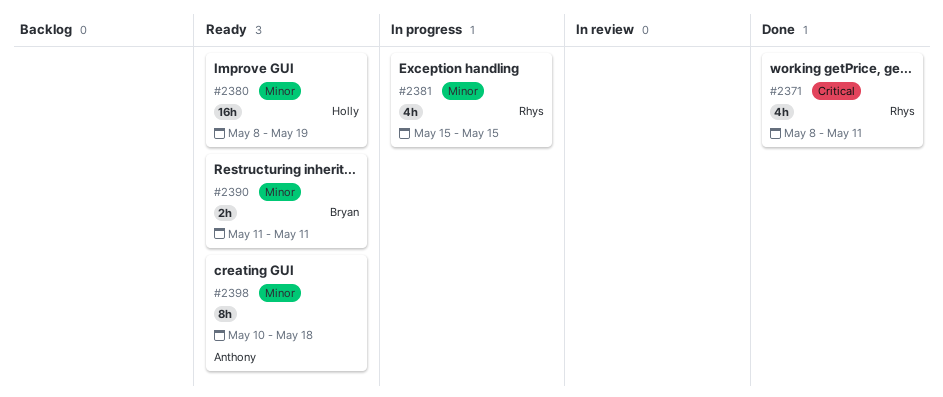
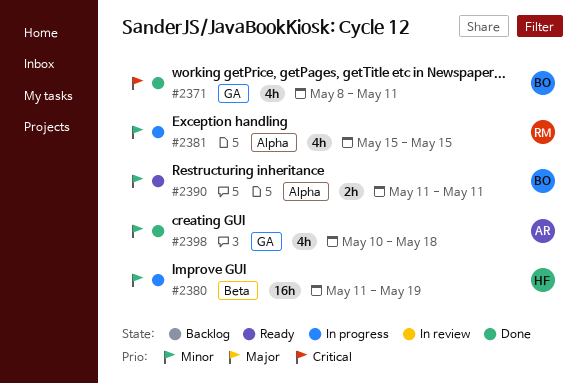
#2371, owner: Rhys -> Bryan
#2380, status: Ready -> In progress
#2380, start: May 8 -> May 11
#2398, status: Ready -> Done
#2398, estimate: 8h -> 4h

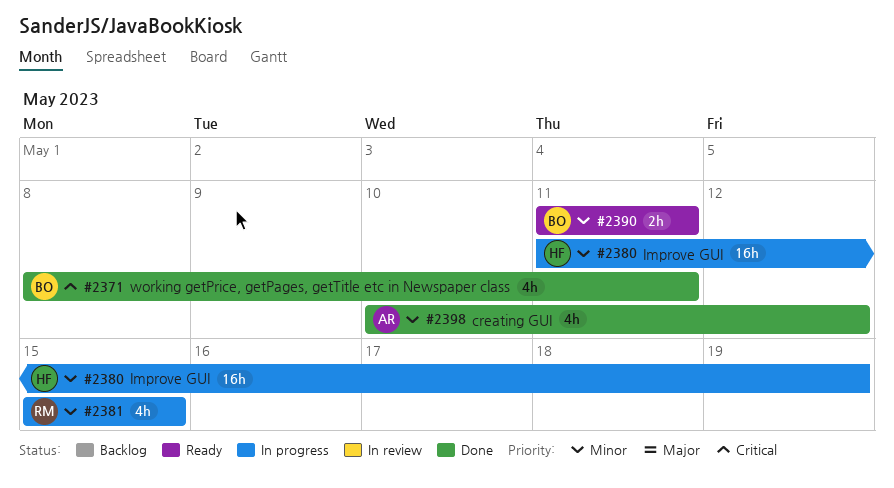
#2398, due: May 18 -> May 12

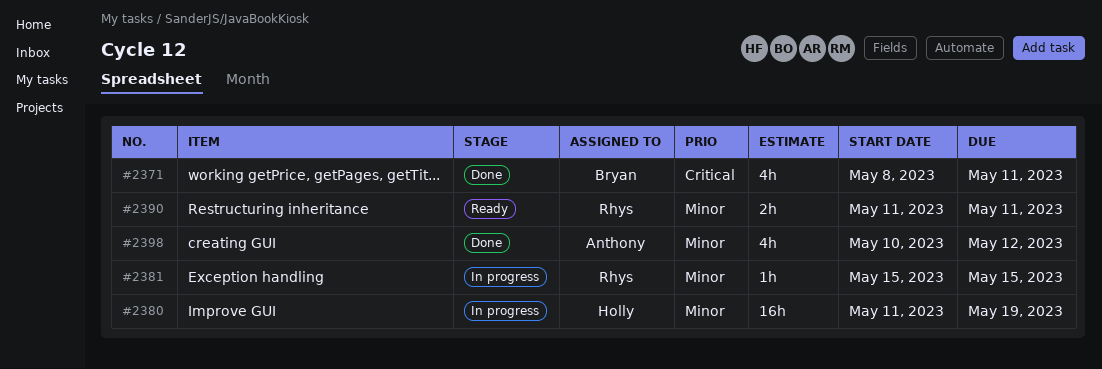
#2381, estimate: 4h -> 1h
#2390, owner: Bryan -> Rhys

